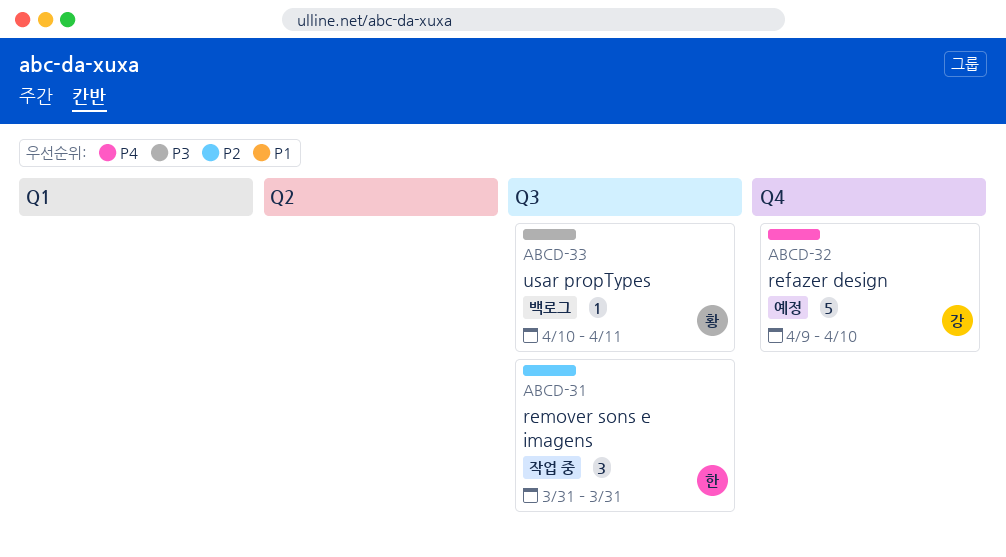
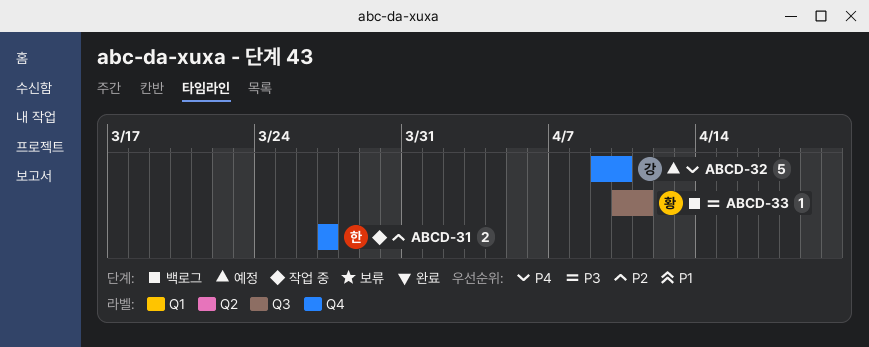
ABCD-31, label: Q3 -> Q4
ABCD-31, estimate: 3 -> 2
ABCD-31, start: Mar 31 -> Mar 27
ABCD-31, due: Mar 31 -> Mar 27

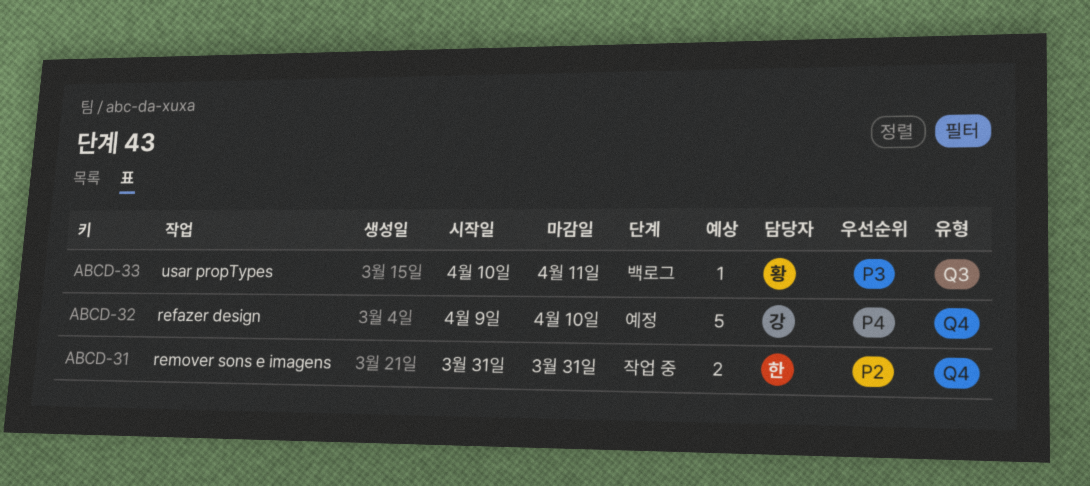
ABCD-31, start: Mar 27 -> Mar 31
ABCD-31, due: Mar 27 -> Mar 31

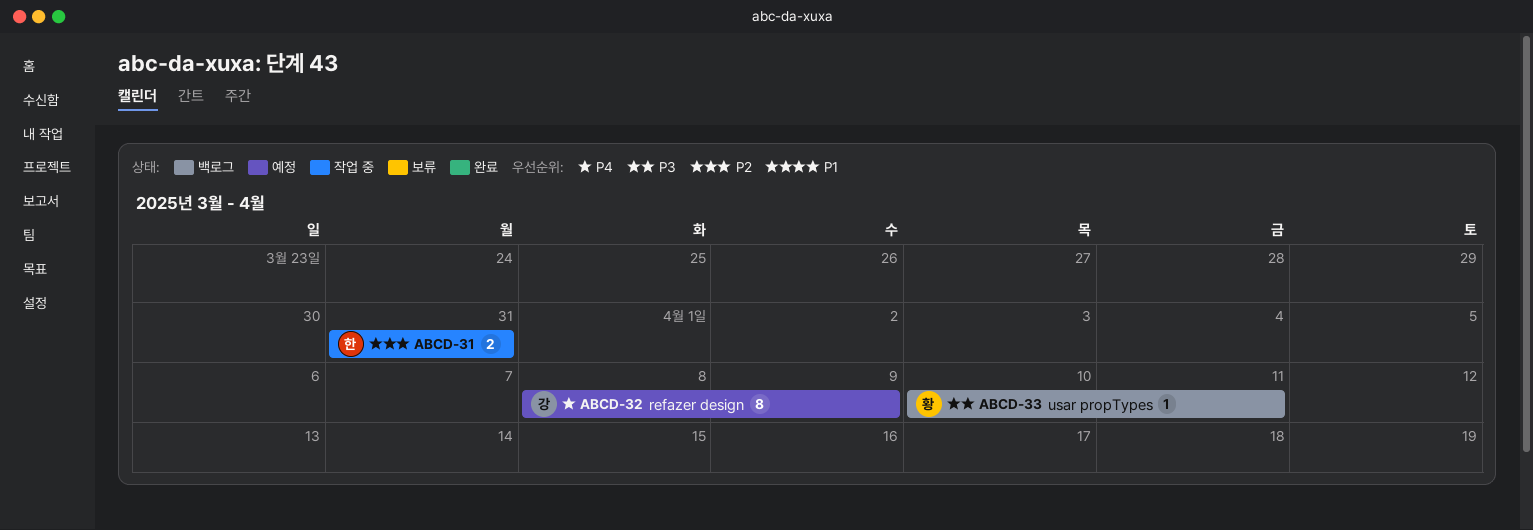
ABCD-32, estimate: 5 -> 8
ABCD-32, start: Apr 9 -> Apr 8
ABCD-32, due: Apr 10 -> Apr 9

